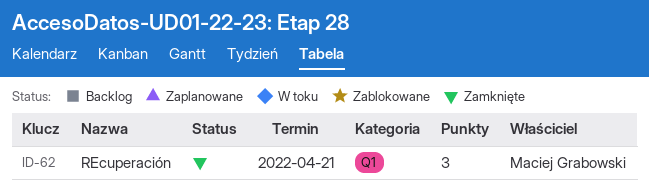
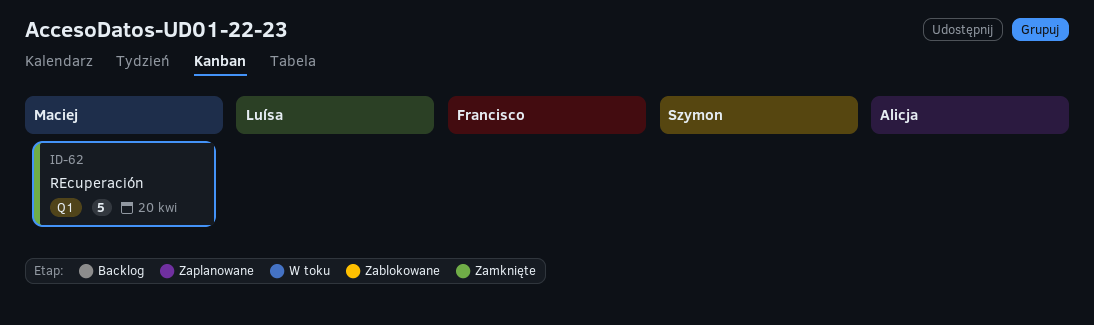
ID-62, estimate: 3 -> 5
ID-62, due: Apr 21 -> Apr 20

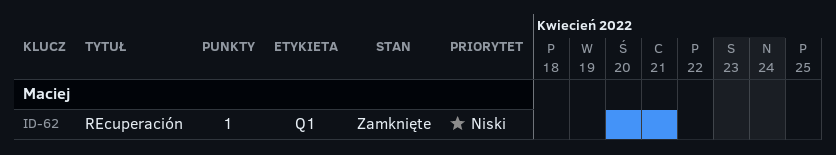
ID-62, estimate: 5 -> 1
ID-62, due: Apr 20 -> Apr 21

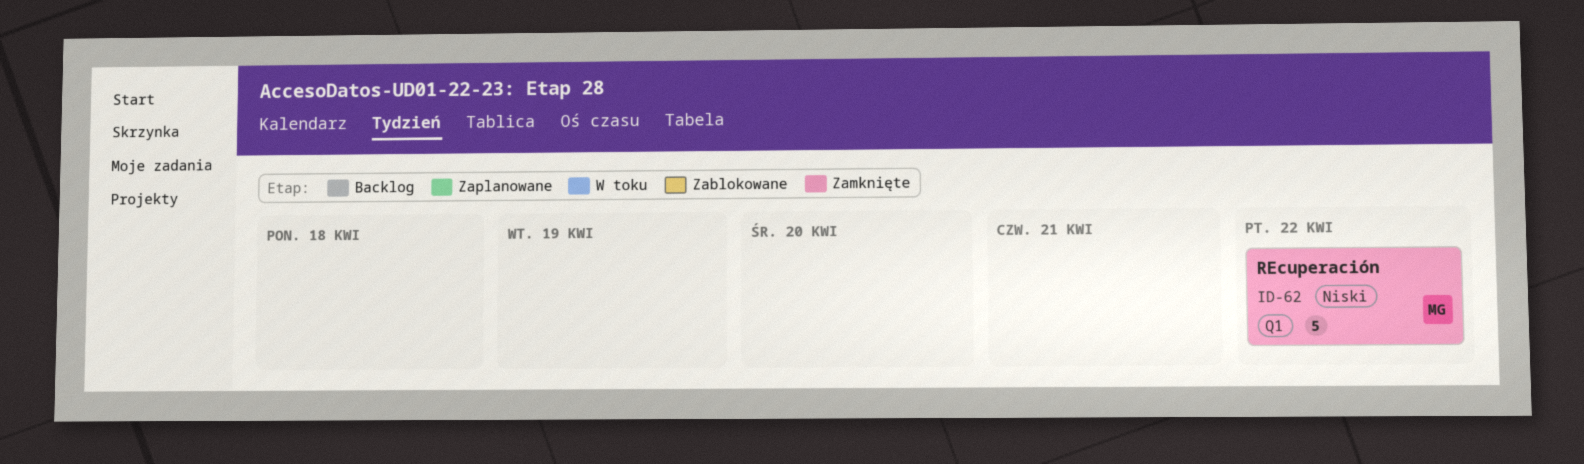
ID-62, estimate: 1 -> 5
ID-62, due: Apr 21 -> Apr 22

